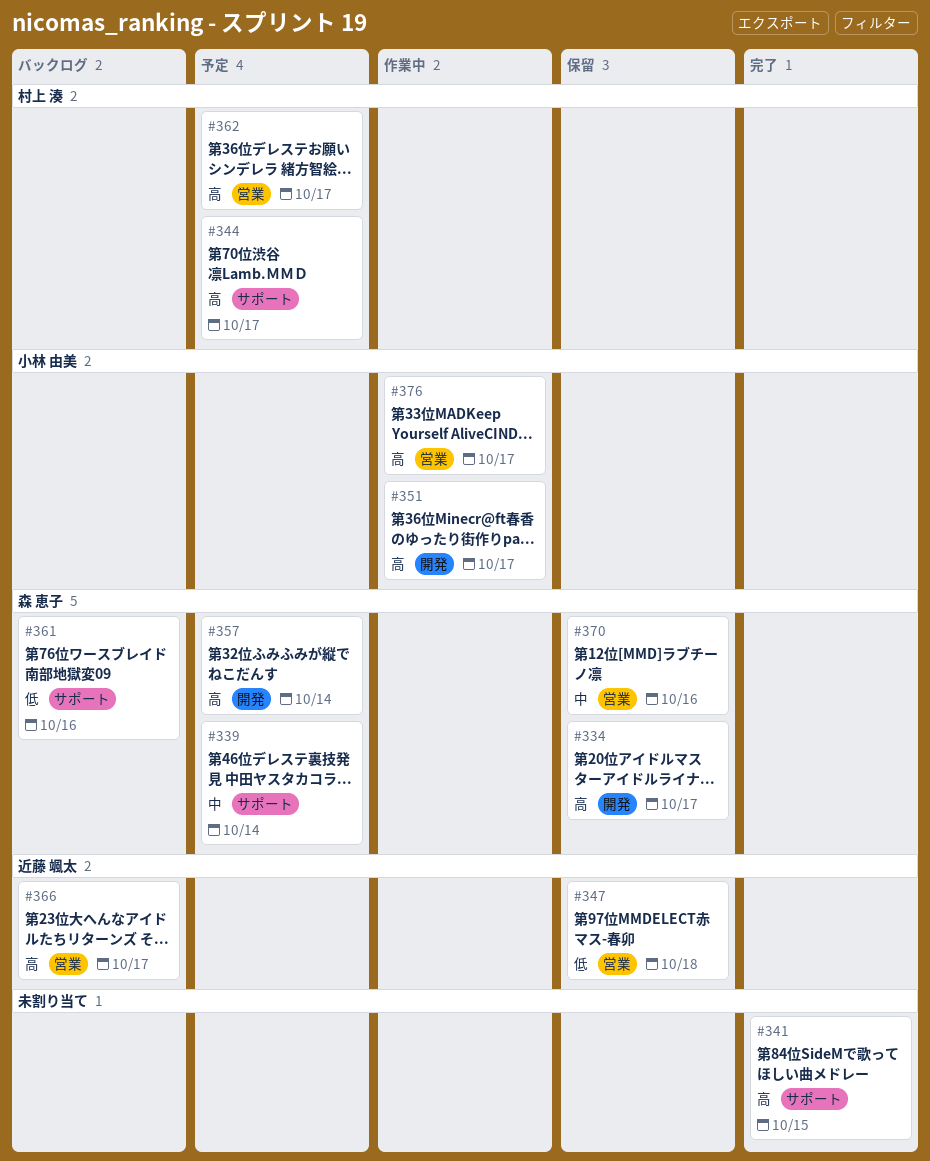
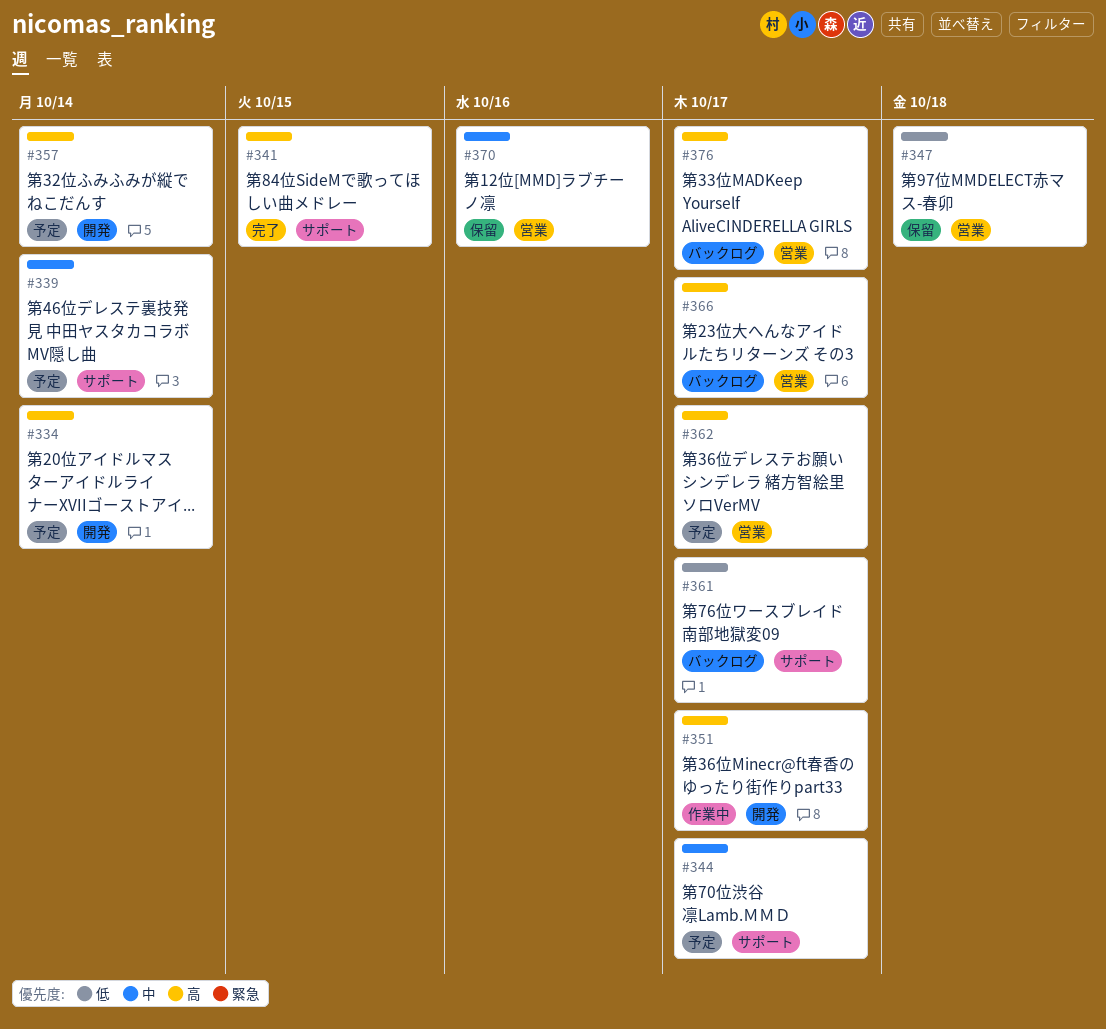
#334, status: 保留 -> 予定
#334, due: Oct 17 -> Oct 14
#344, priority: 高 -> 中
#361, due: Oct 16 -> Oct 17
#376, status: 作業中 -> バックログ

